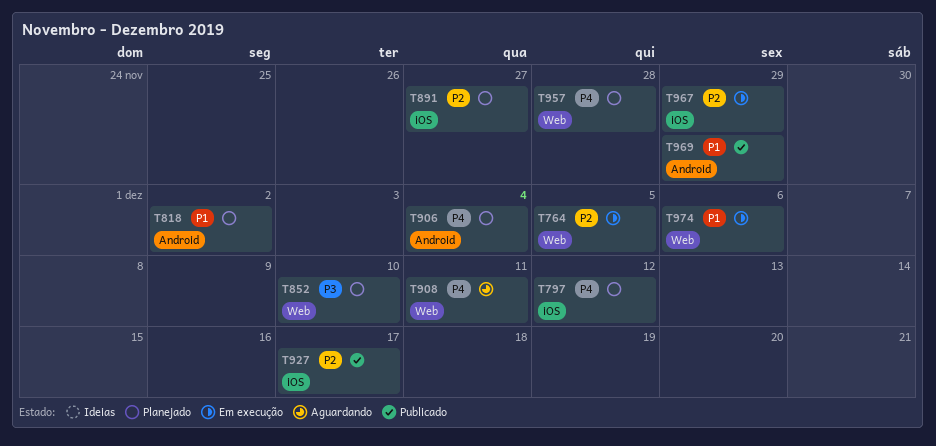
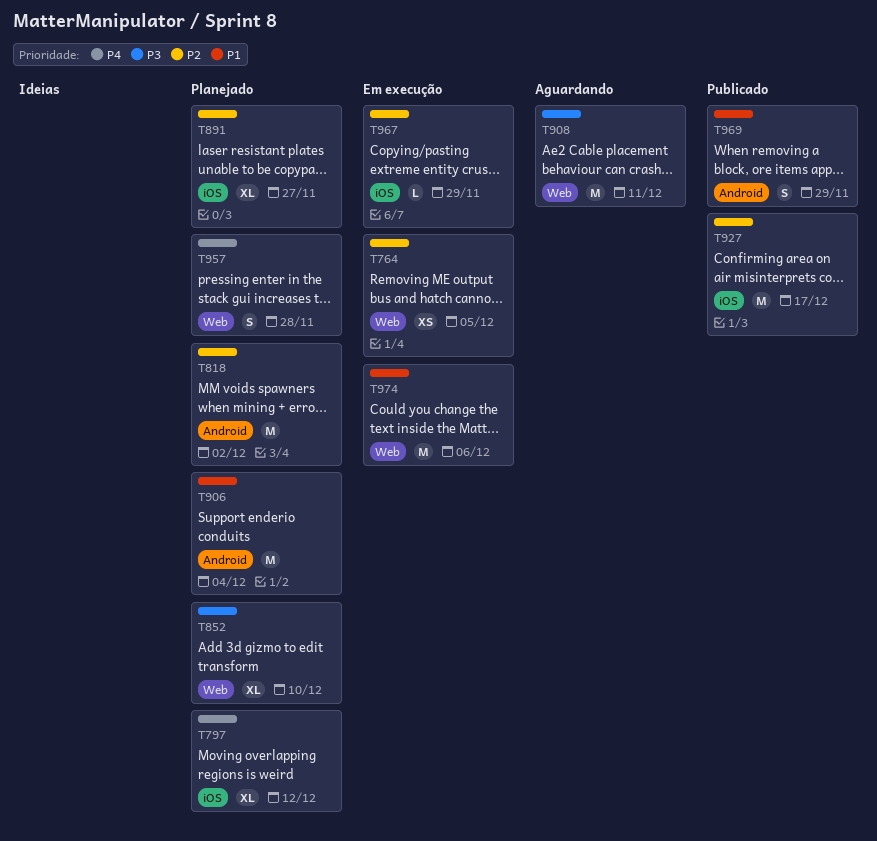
T818, priority: P1 -> P2
T906, priority: P4 -> P1
T908, priority: P4 -> P3

